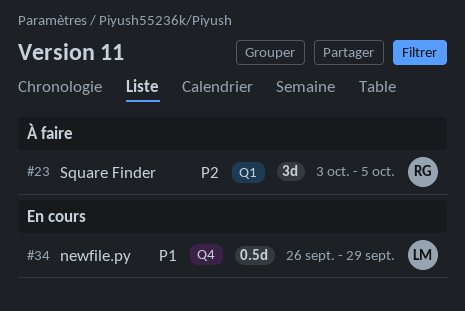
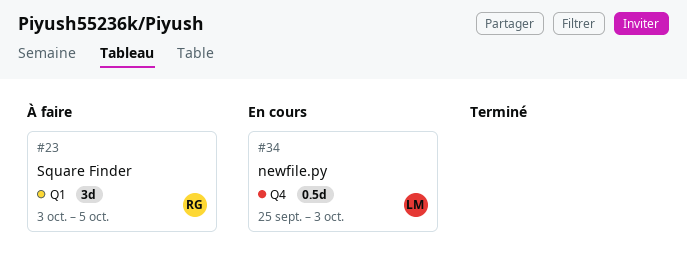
#34, start: Sep 26 -> Sep 25
#34, due: Sep 29 -> Oct 3

